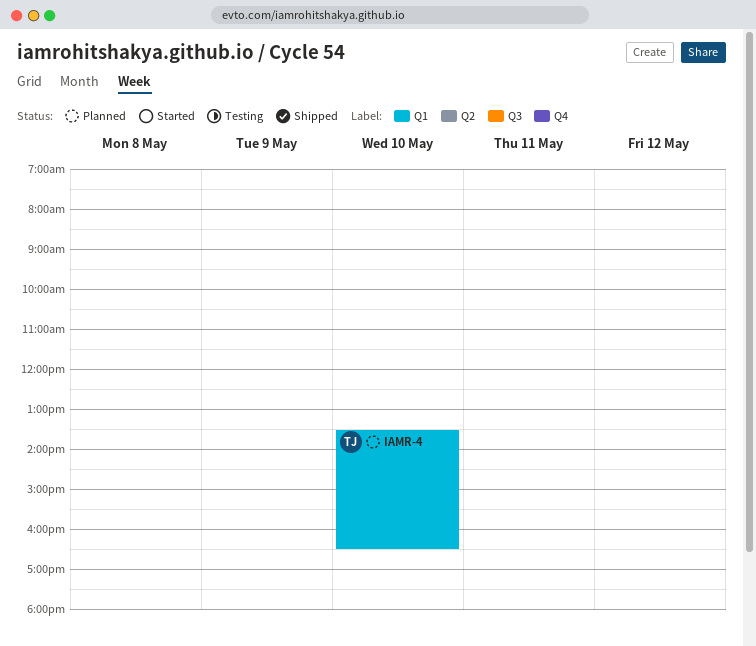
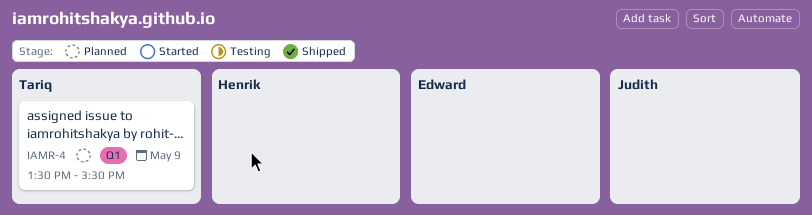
IAMR-4, day: May 10 -> May 9
IAMR-4, ends: 16:30 -> 15:30

